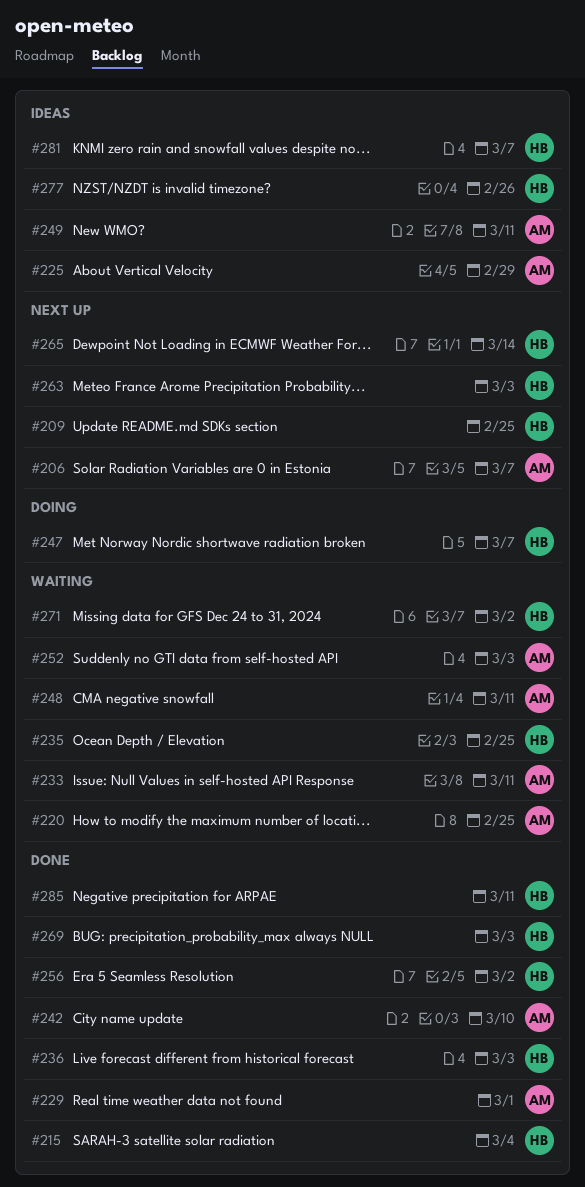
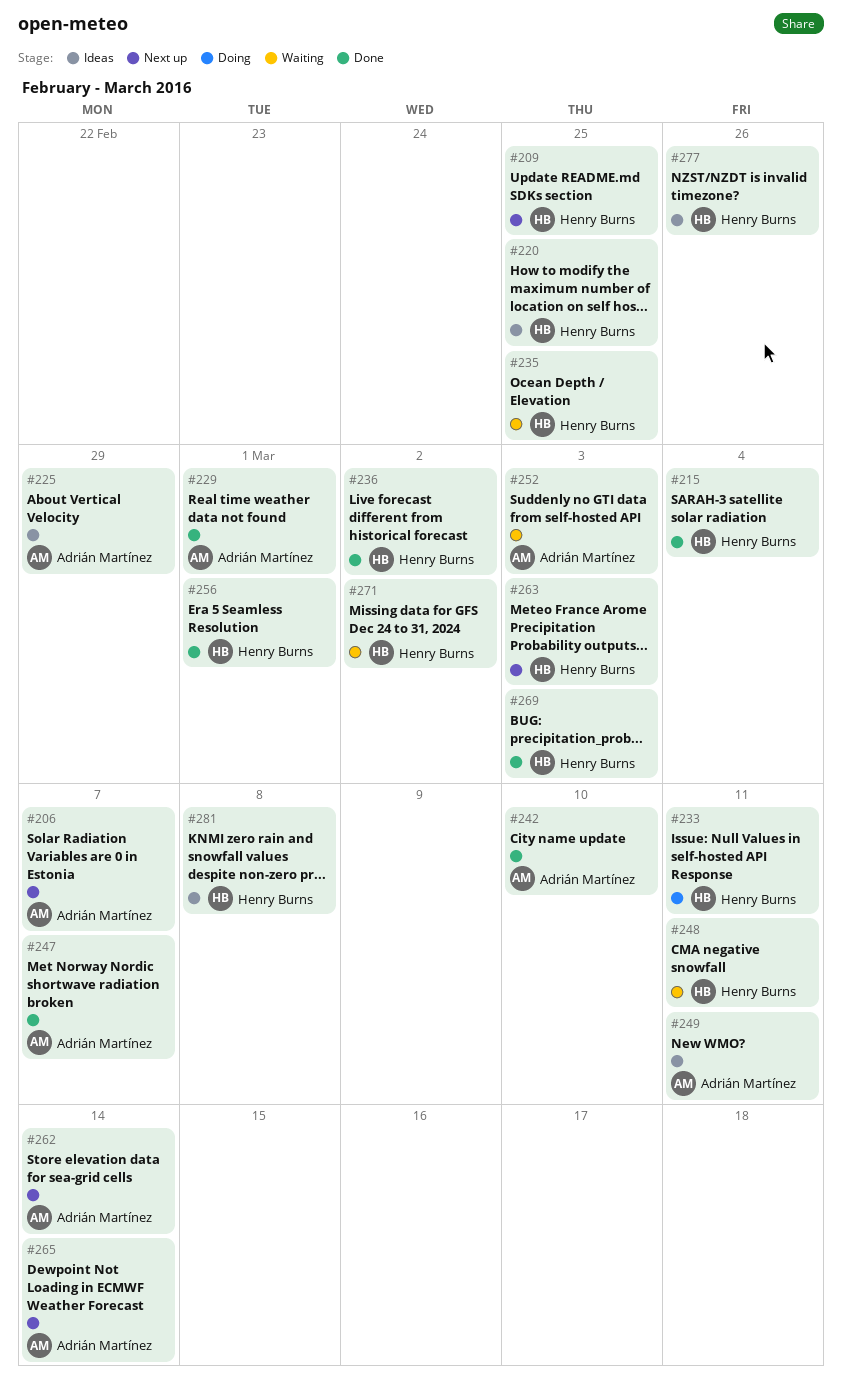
#220, status: Waiting -> Ideas
#220, owner: Adrián Martínez -> Henry Burns
#233, status: Waiting -> Doing
#233, owner: Adrián Martínez -> Henry Burns
#236, due: Mar 3 -> Mar 2
#247, status: Doing -> Done
#247, owner: Henry Burns -> Adrián Martínez
#248, owner: Adrián Martínez -> Henry Burns
#256, due: Mar 2 -> Mar 1
#262: none -> present
#265, owner: Henry Burns -> Adrián Martínez
#281, due: Mar 7 -> Mar 8
#285: present -> none

